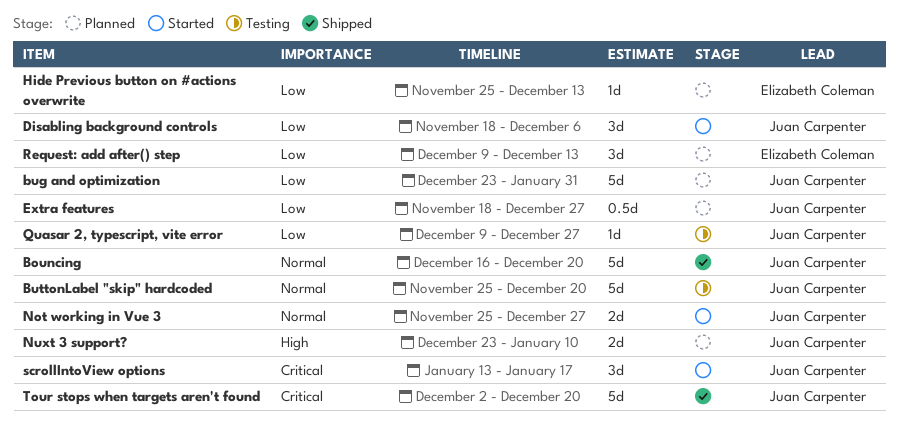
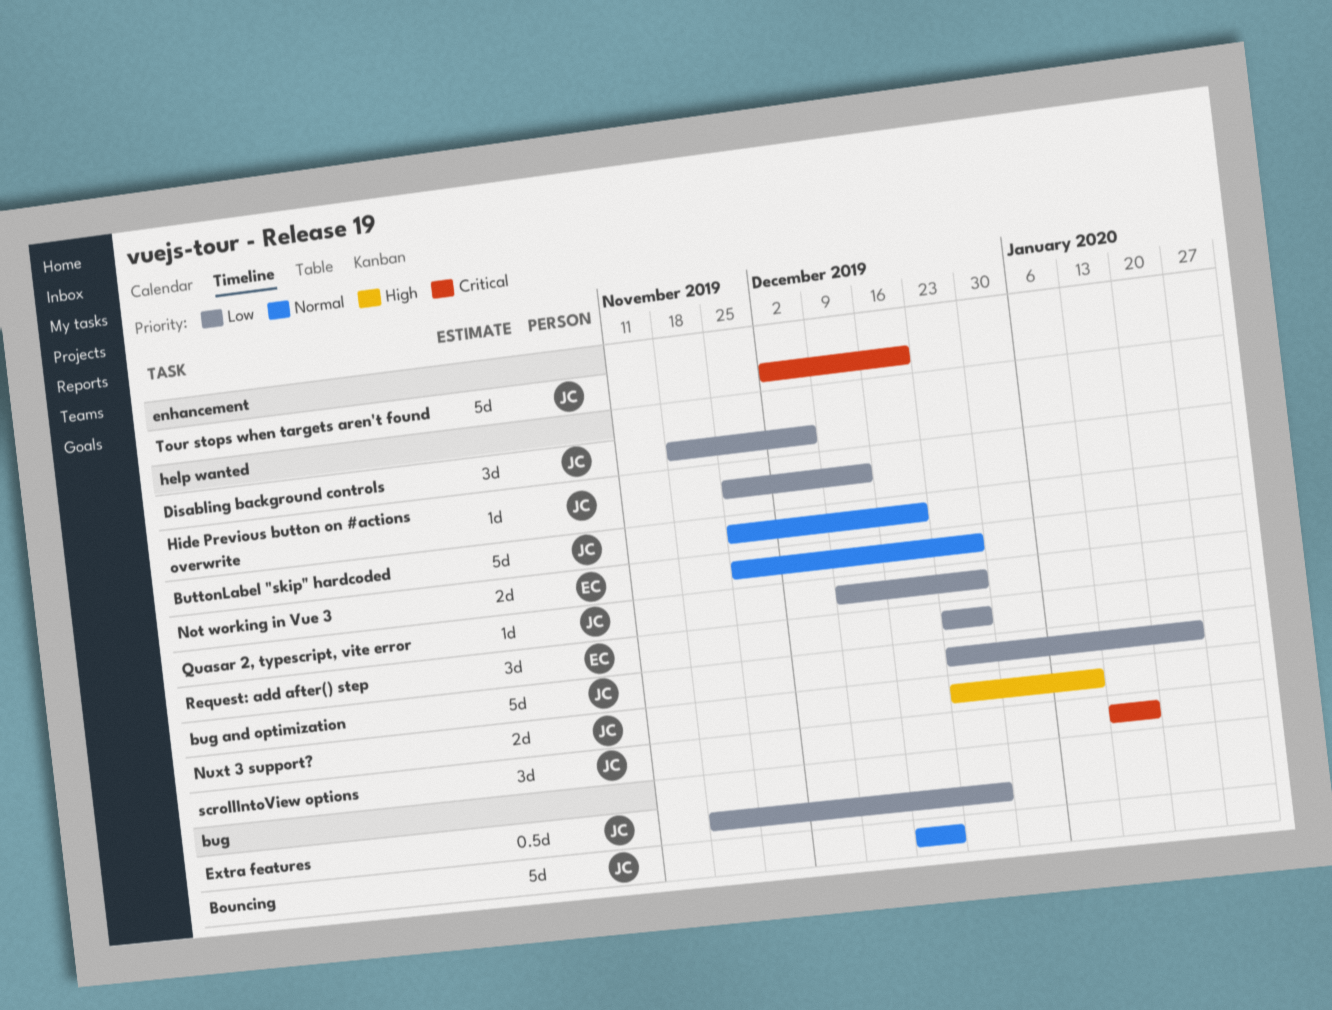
bug and optimization, due: Jan 31 -> Jan 24
Hide Previous button on #actions overwrite, owner: Elizabeth Coleman -> Juan Carpenter
Not working in Vue 3, owner: Juan Carpenter -> Elizabeth Coleman
Request: add after() step, start: Dec 9 -> Dec 23
Request: add after() step, due: Dec 13 -> Dec 27

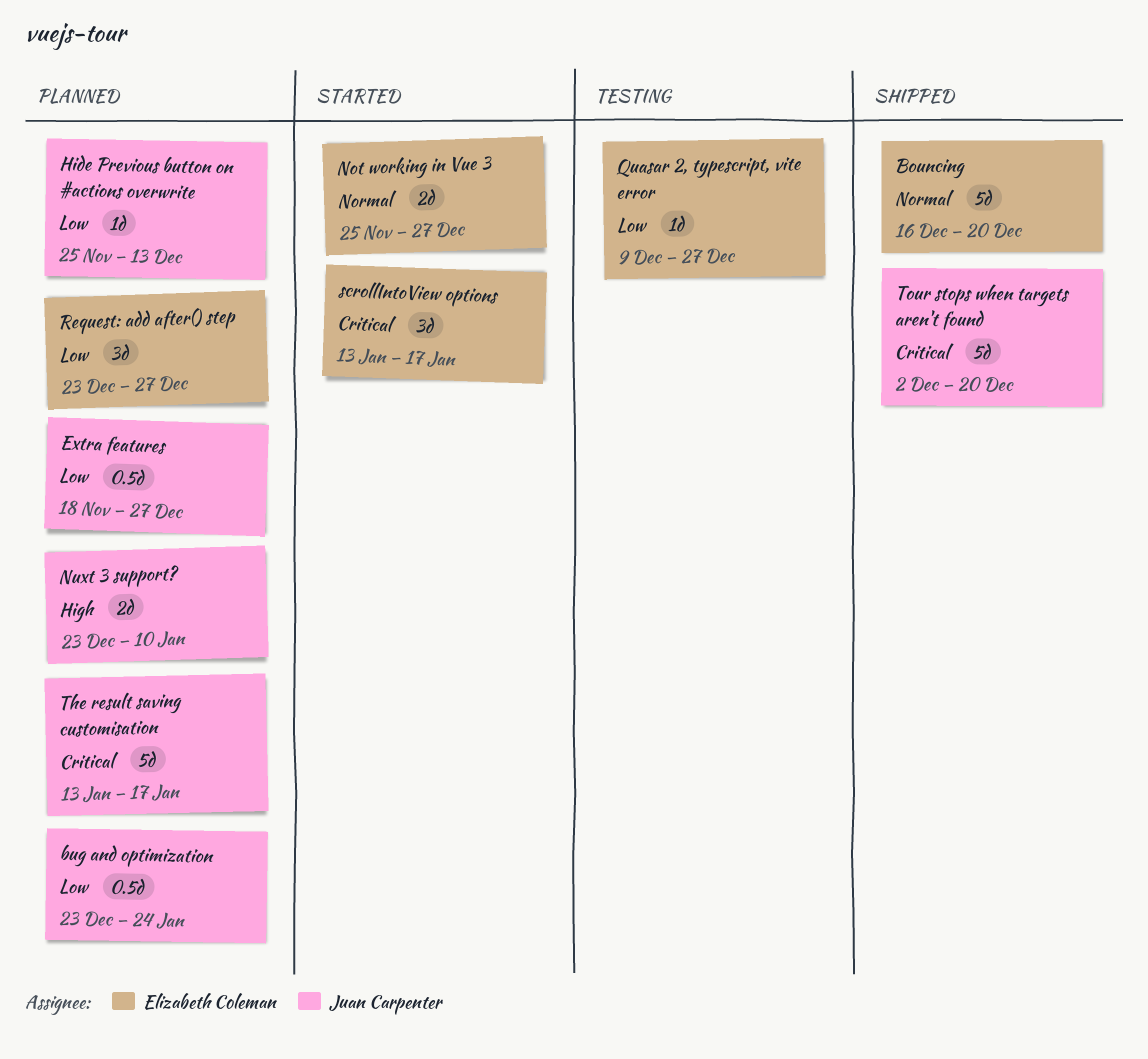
Bouncing, owner: Juan Carpenter -> Elizabeth Coleman
bug and optimization, estimate: 5d -> 0.5d
ButtonLabel "skip" hardcoded: present -> none
Disabling background controls: present -> none
Quasar 2, typescript, vite error, owner: Juan Carpenter -> Elizabeth Coleman
scrollIntoView options, owner: Juan Carpenter -> Elizabeth Coleman
The result saving customisation: none -> present

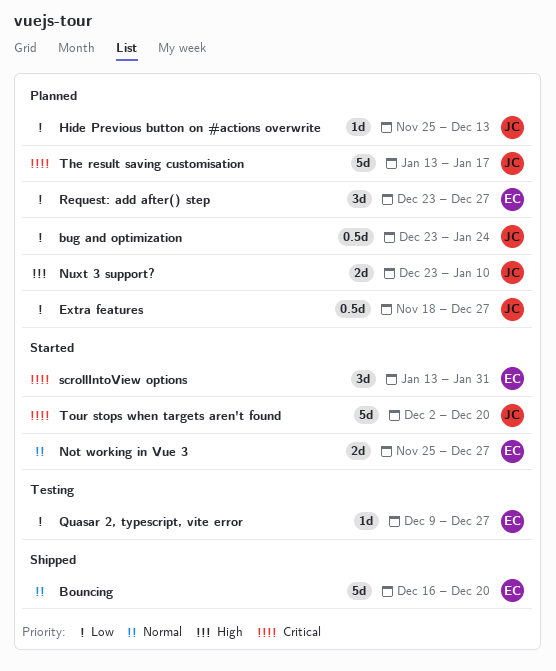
scrollIntoView options, due: Jan 17 -> Jan 31
Tour stops when targets aren't found, status: Shipped -> Started

